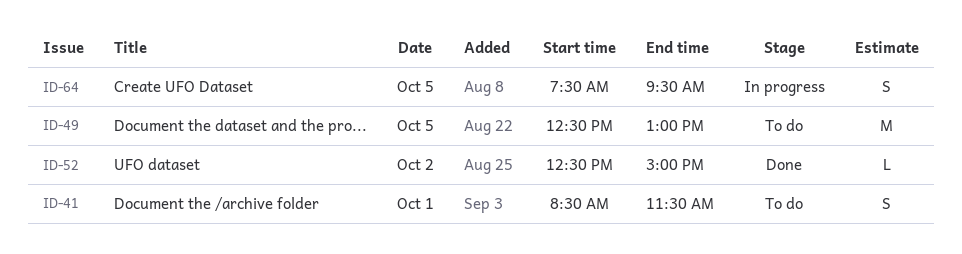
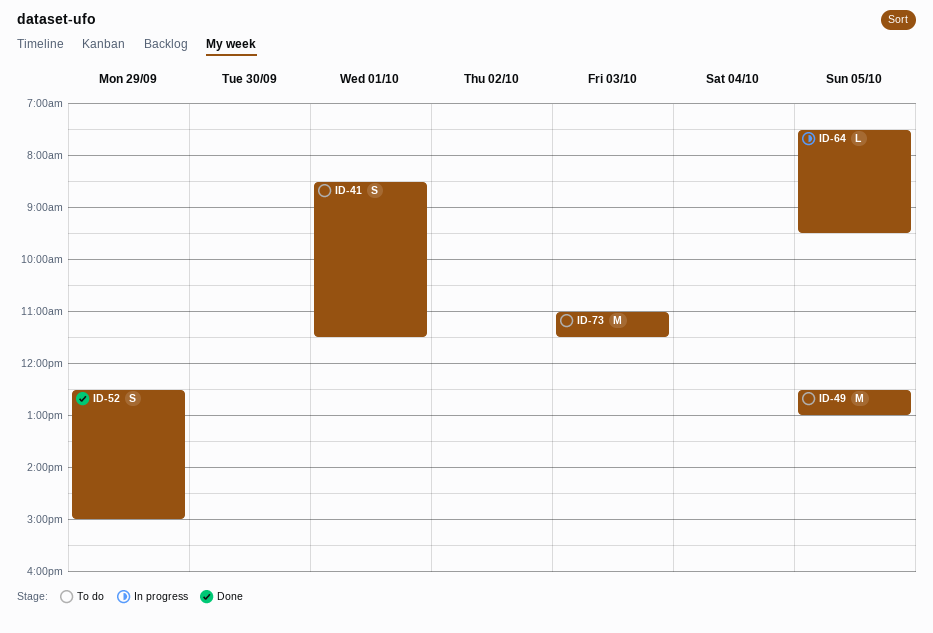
ID-52, estimate: L -> S
ID-52, day: Oct 2 -> Sep 29
ID-64, estimate: S -> L
ID-73: none -> present

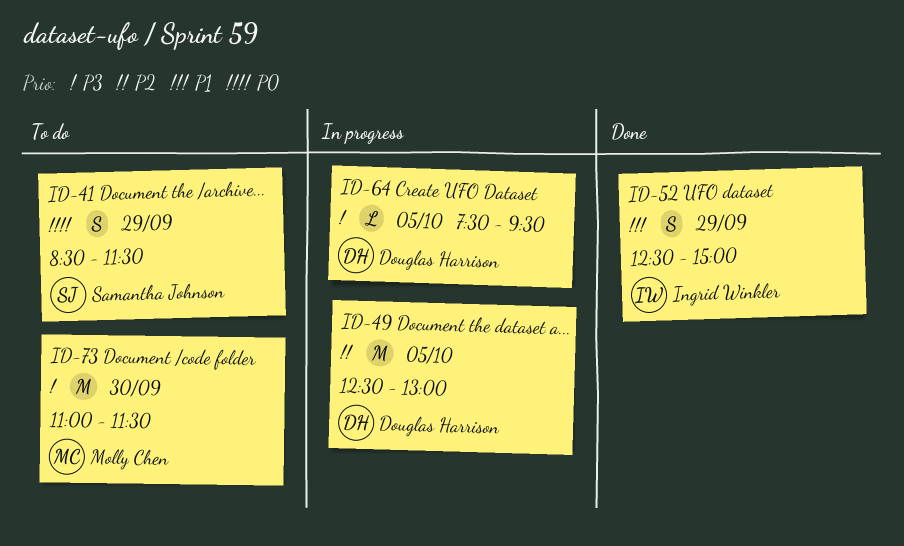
ID-41, day: Oct 1 -> Sep 29
ID-49, status: To do -> In progress
ID-73, day: Oct 3 -> Sep 30

